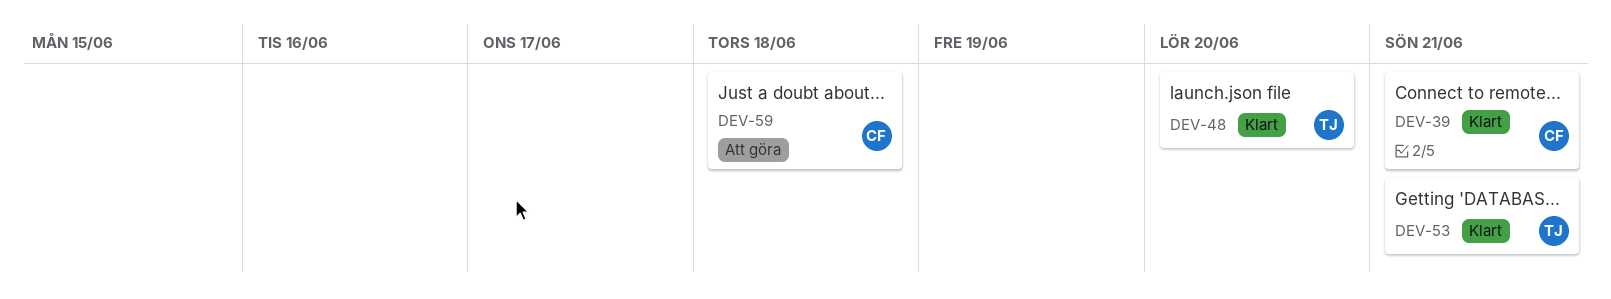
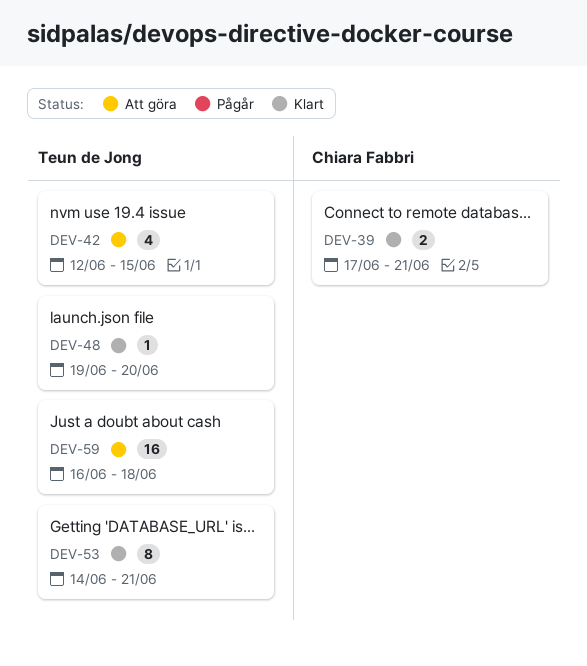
DEV-42: none -> present
DEV-59, owner: Chiara Fabbri -> Teun de Jong

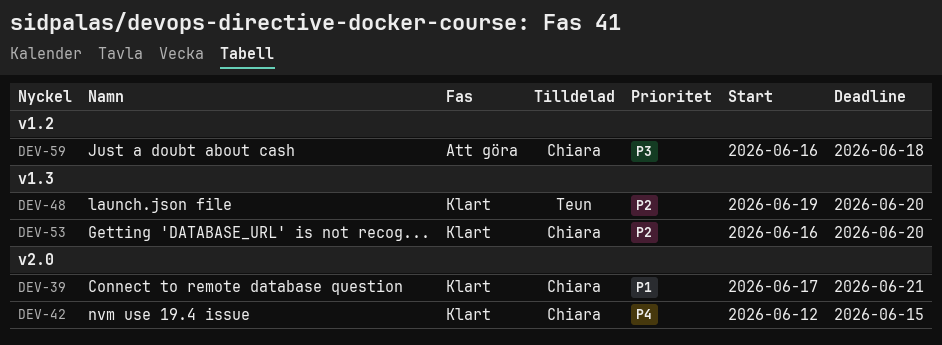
DEV-42, status: Att göra -> Klart
DEV-42, owner: Teun de Jong -> Chiara Fabbri
DEV-53, owner: Teun de Jong -> Chiara Fabbri
DEV-53, start: Jun 14 -> Jun 16
DEV-53, due: Jun 21 -> Jun 20
DEV-59, owner: Teun de Jong -> Chiara Fabbri

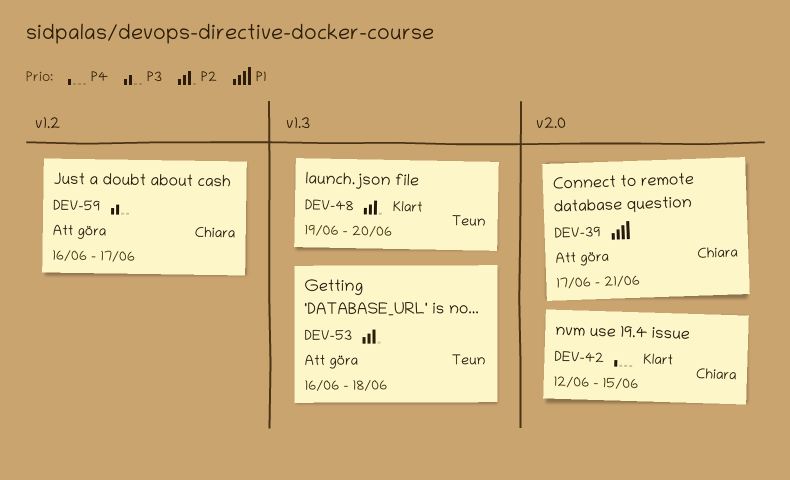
DEV-39, status: Klart -> Att göra
DEV-53, status: Klart -> Att göra
DEV-53, owner: Chiara -> Teun
DEV-53, due: Jun 20 -> Jun 18
DEV-59, due: Jun 18 -> Jun 17

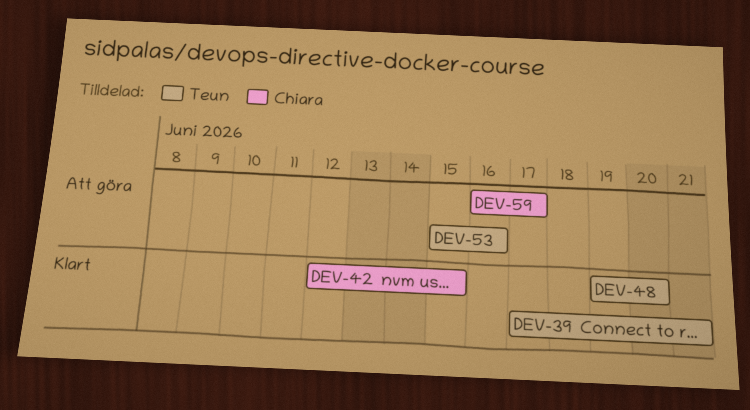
DEV-39, status: Att göra -> Klart
DEV-39, owner: Chiara -> Teun
DEV-53, start: Jun 16 -> Jun 15
DEV-53, due: Jun 18 -> Jun 16

